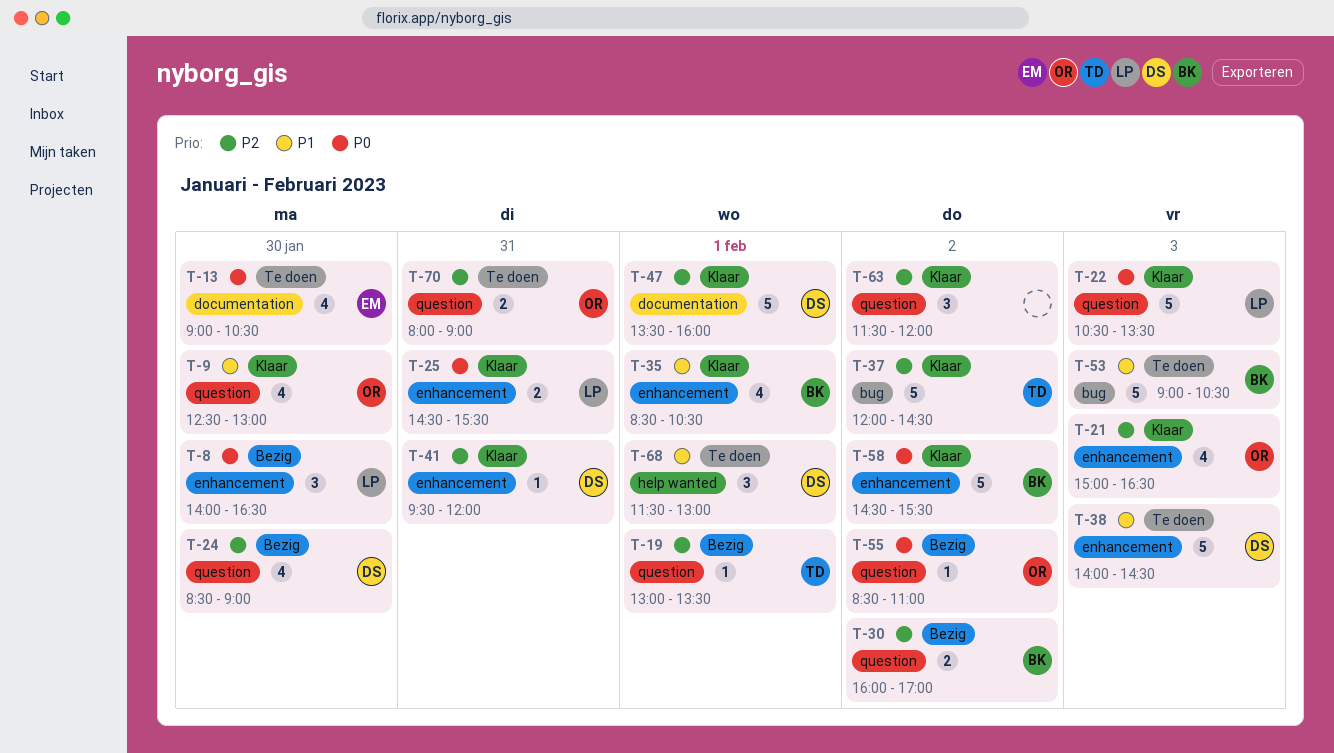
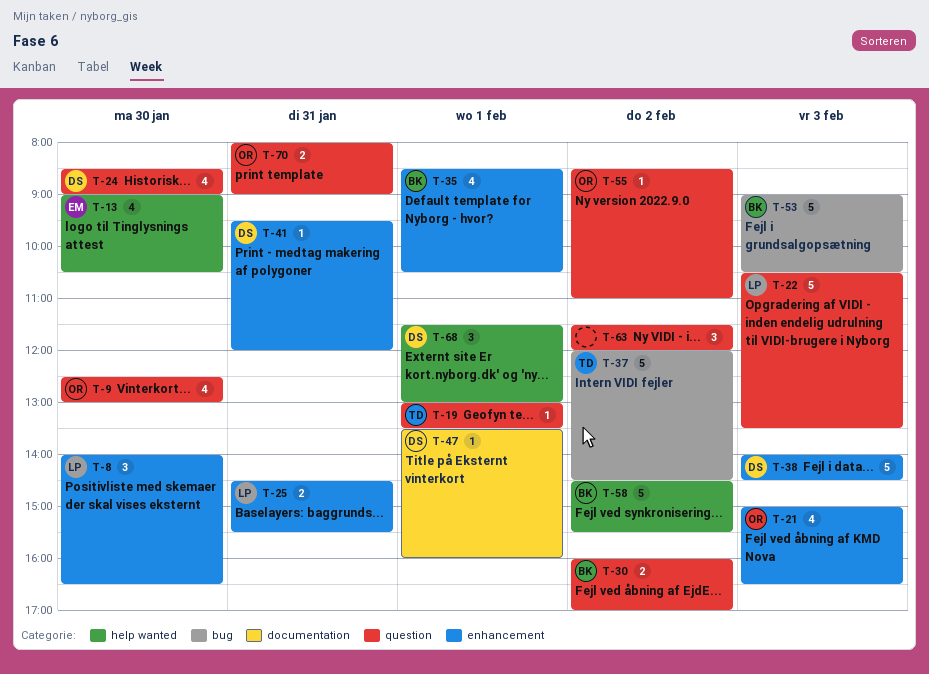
T-13, label: documentation -> help wanted
T-47, estimate: 5 -> 1
T-58, label: enhancement -> help wanted

